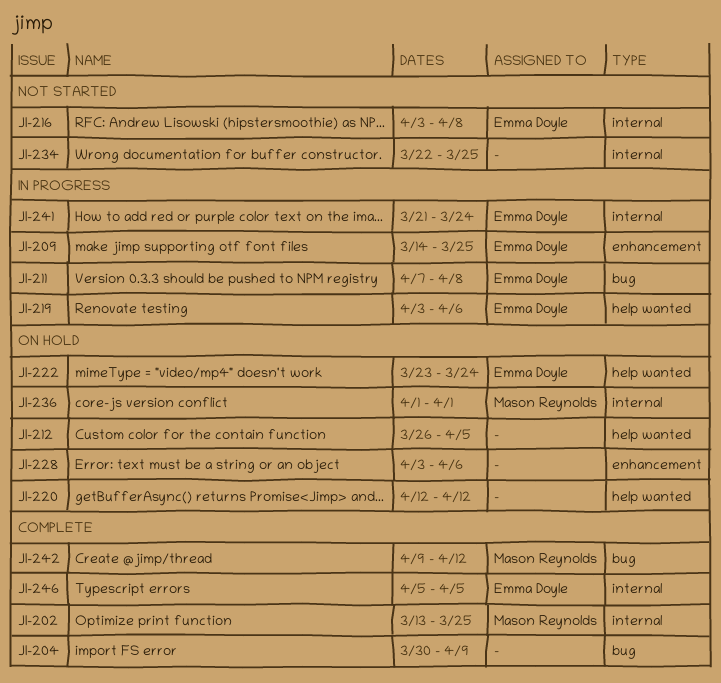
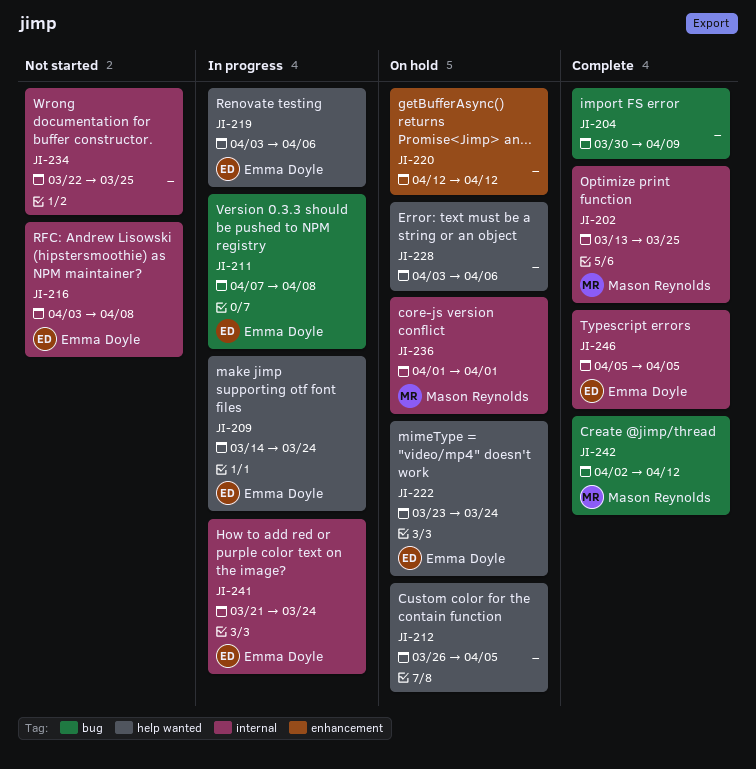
JI-209, label: enhancement -> help wanted
JI-209, due: Mar 25 -> Mar 24
JI-220, label: help wanted -> enhancement
JI-228, label: enhancement -> help wanted
JI-242, start: Apr 9 -> Apr 2

